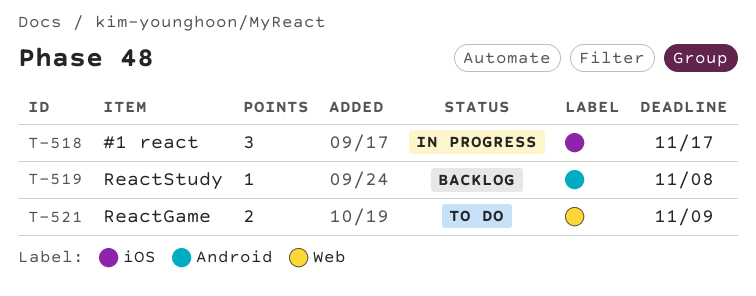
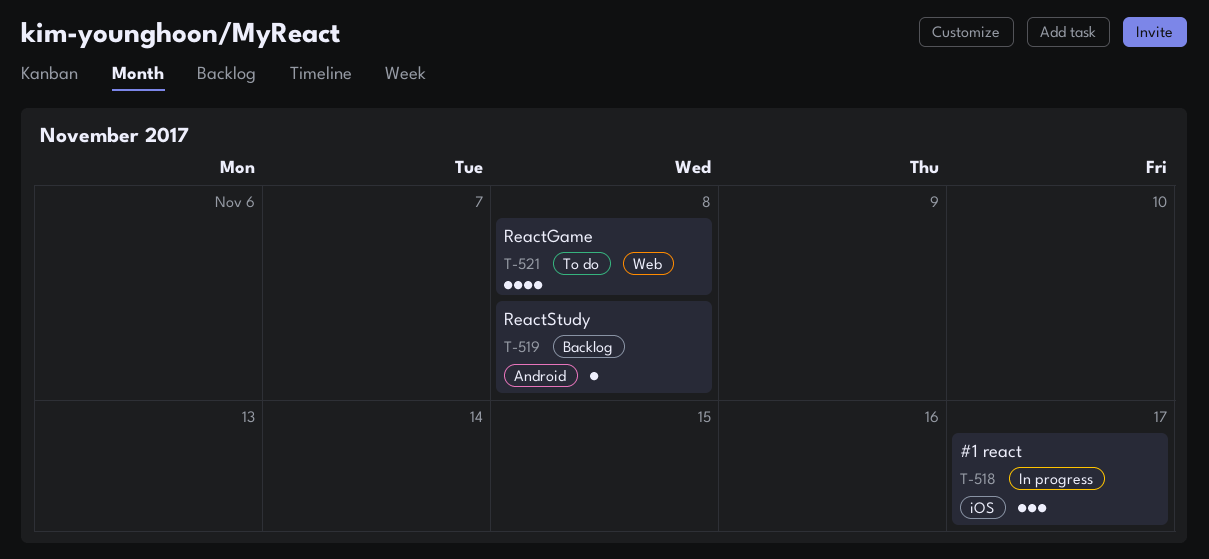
T-521, estimate: 2 -> 4
T-521, due: Nov 9 -> Nov 8

